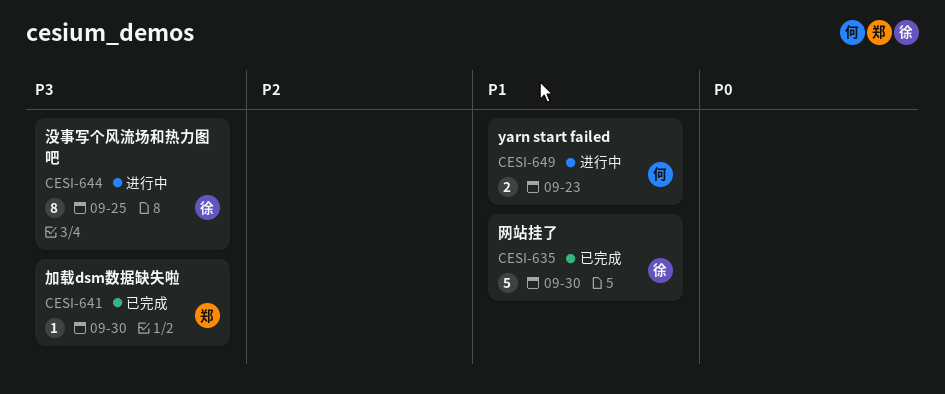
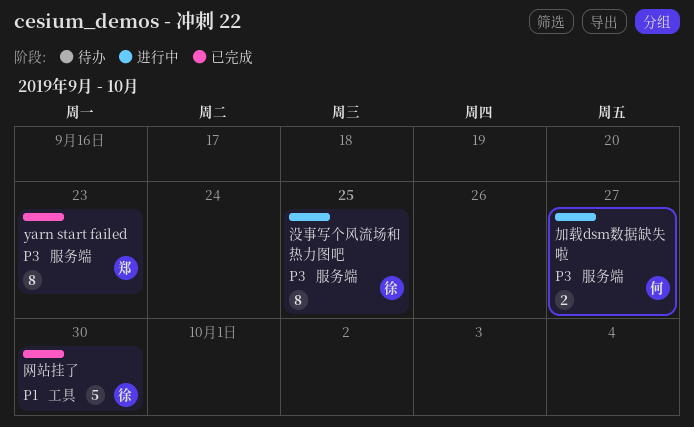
yarn start failed, status: 进行中 -> 已完成
yarn start failed, owner: 何 -> 郑
yarn start failed, priority: P1 -> P3
yarn start failed, estimate: 2 -> 8
加载dsm数据缺失啦, status: 已完成 -> 进行中
加载dsm数据缺失啦, owner: 郑 -> 何
加载dsm数据缺失啦, estimate: 1 -> 2
加载dsm数据缺失啦, due: Sep 30 -> Sep 27

